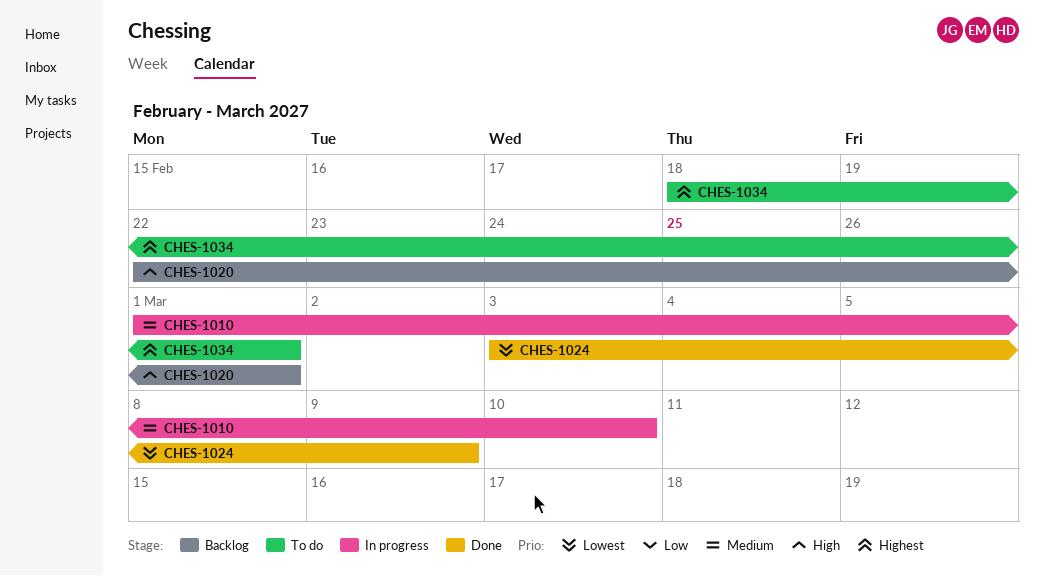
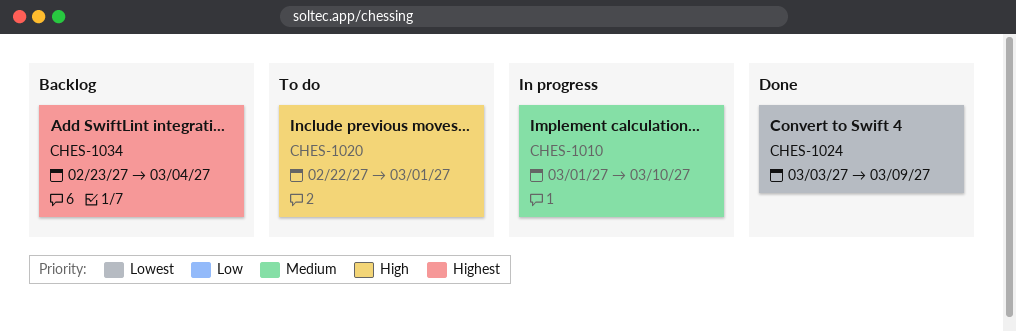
CHES-1020, status: Backlog -> To do
CHES-1034, status: To do -> Backlog
CHES-1034, start: Feb 18 -> Feb 23
CHES-1034, due: Mar 1 -> Mar 4

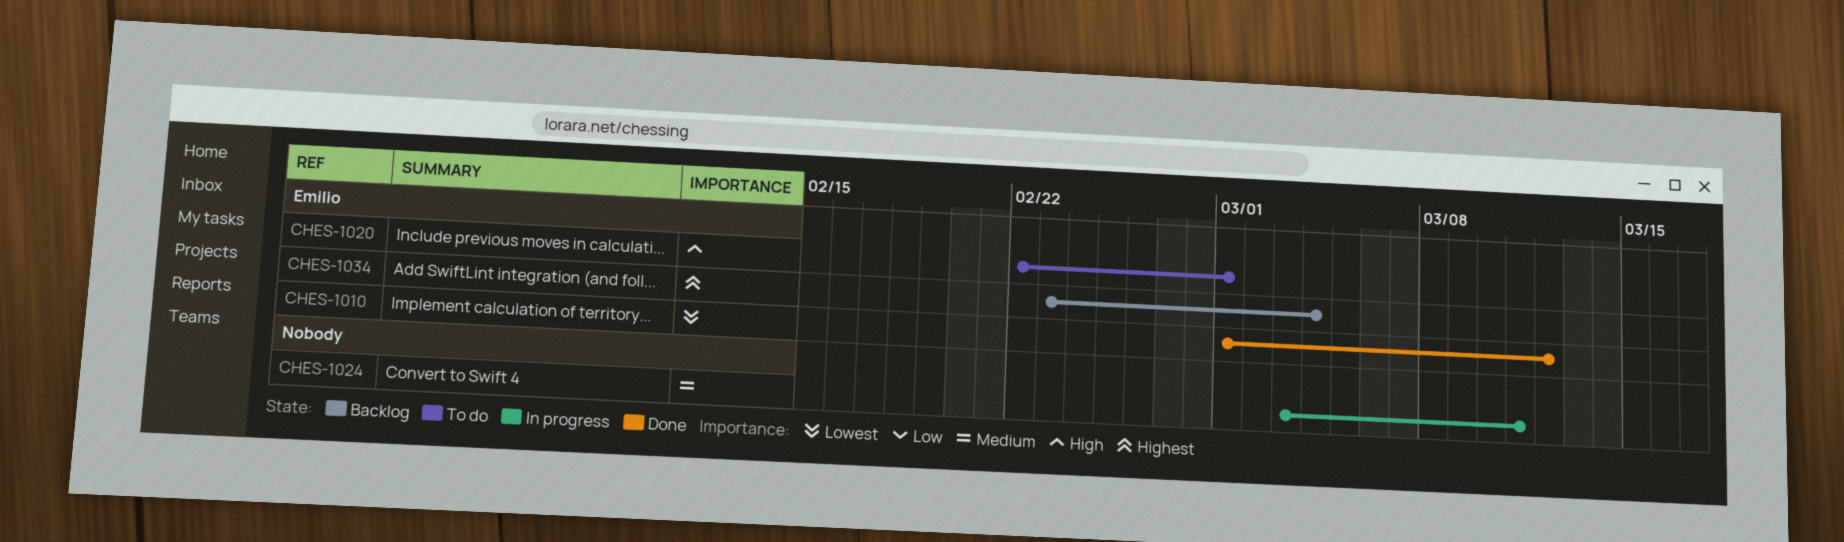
CHES-1010, status: In progress -> Done
CHES-1010, priority: Medium -> Lowest
CHES-1010, due: Mar 10 -> Mar 12
CHES-1024, status: Done -> In progress
CHES-1024, priority: Lowest -> Medium
CHES-1024, due: Mar 9 -> Mar 11

